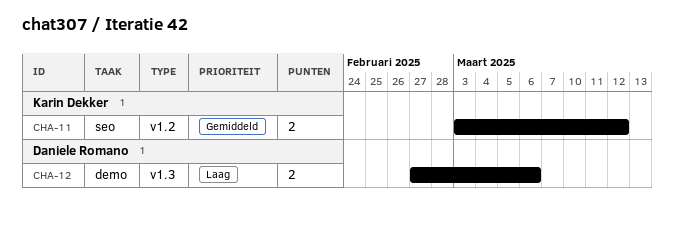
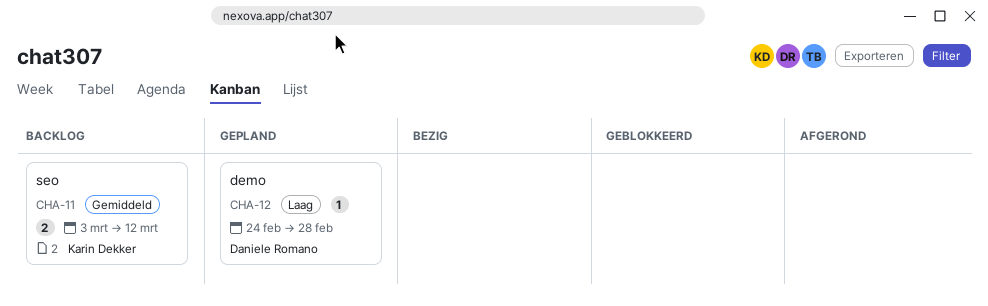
CHA-12, estimate: 2 -> 1
CHA-12, start: Feb 27 -> Feb 24
CHA-12, due: Mar 6 -> Feb 28

